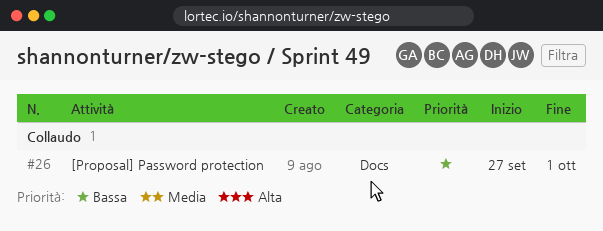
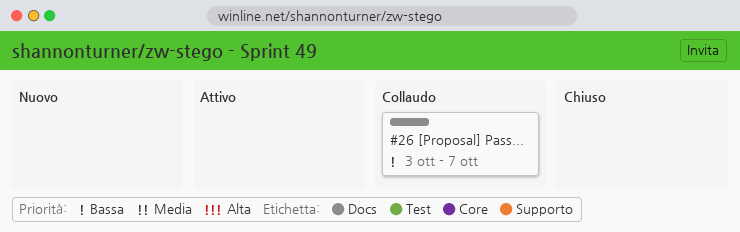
#26, start: Sep 27 -> Oct 3
#26, due: Oct 1 -> Oct 7

